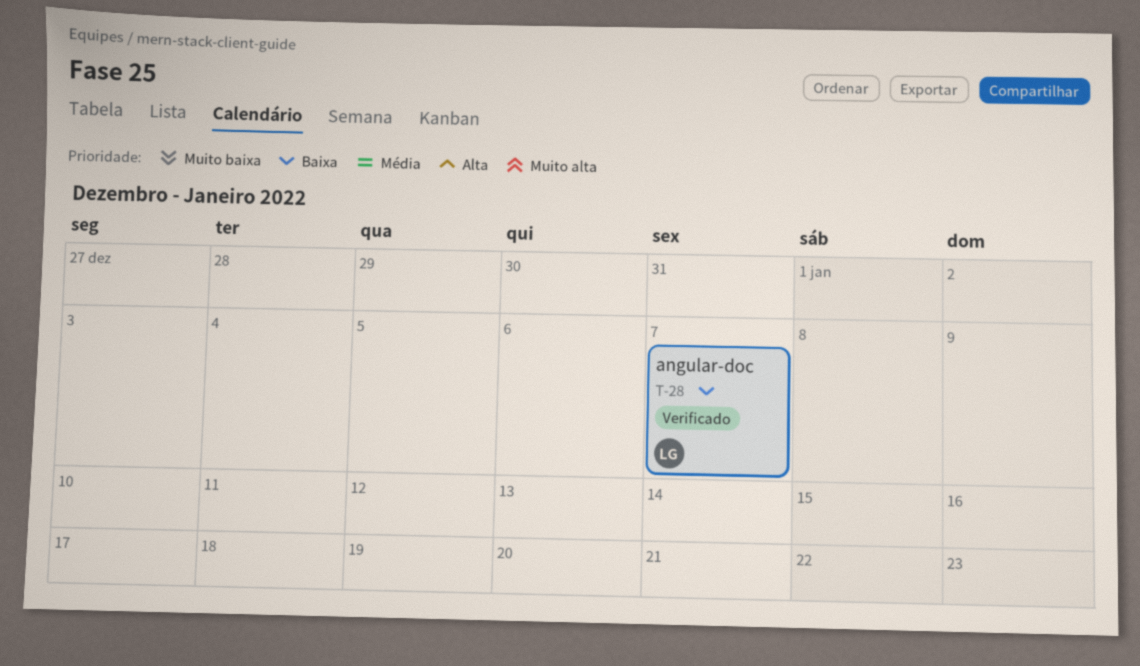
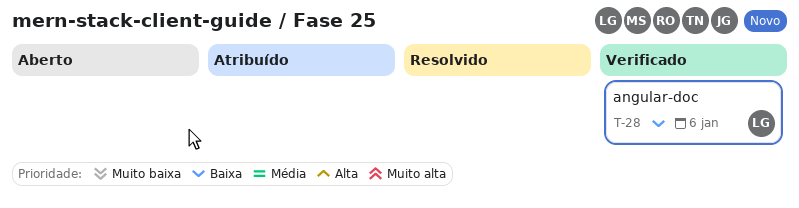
T-28, due: Jan 7 -> Jan 6

